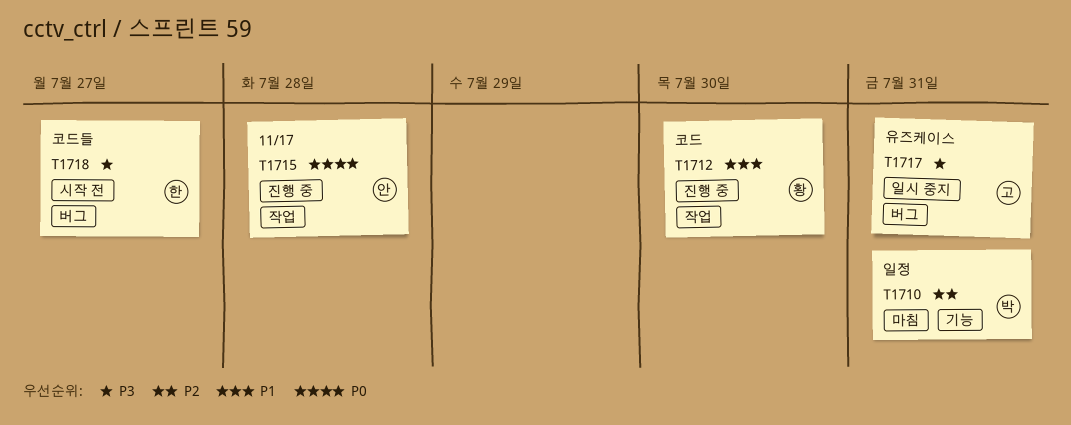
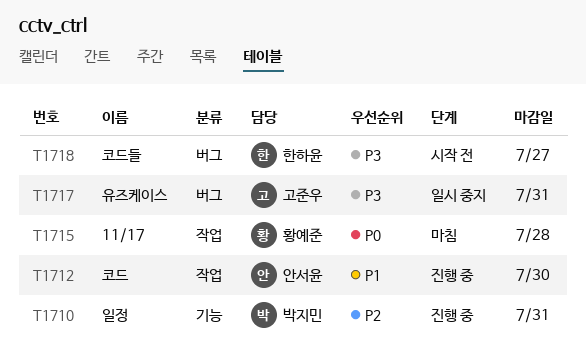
T1710, status: 마침 -> 진행 중
T1712, owner: 황예준 -> 안서윤
T1715, status: 진행 중 -> 마침
T1715, owner: 안서윤 -> 황예준

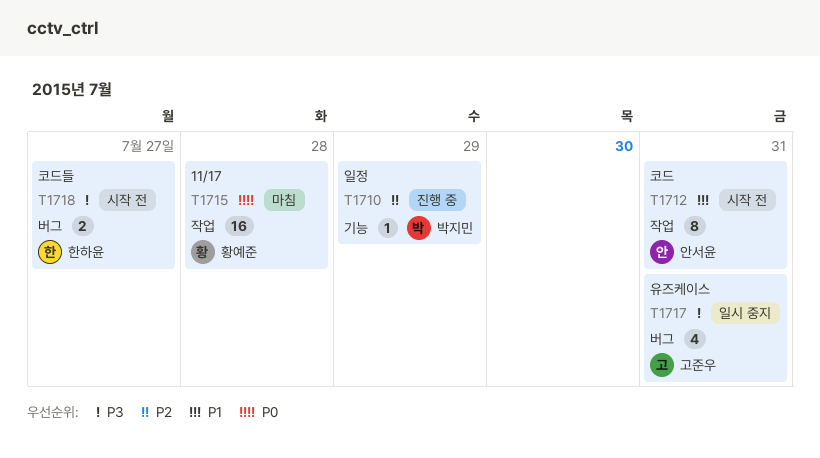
T1710, due: Jul 31 -> Jul 29
T1712, status: 진행 중 -> 시작 전
T1712, due: Jul 30 -> Jul 31

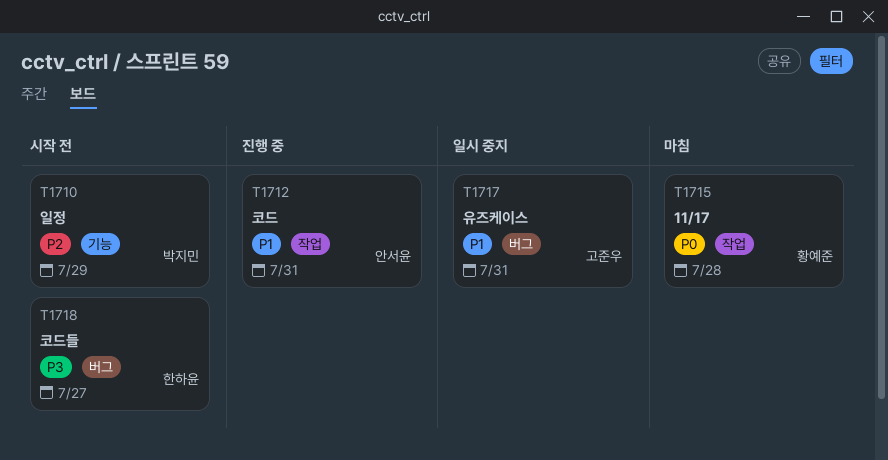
T1710, status: 진행 중 -> 시작 전
T1712, status: 시작 전 -> 진행 중
T1717, priority: P3 -> P1

